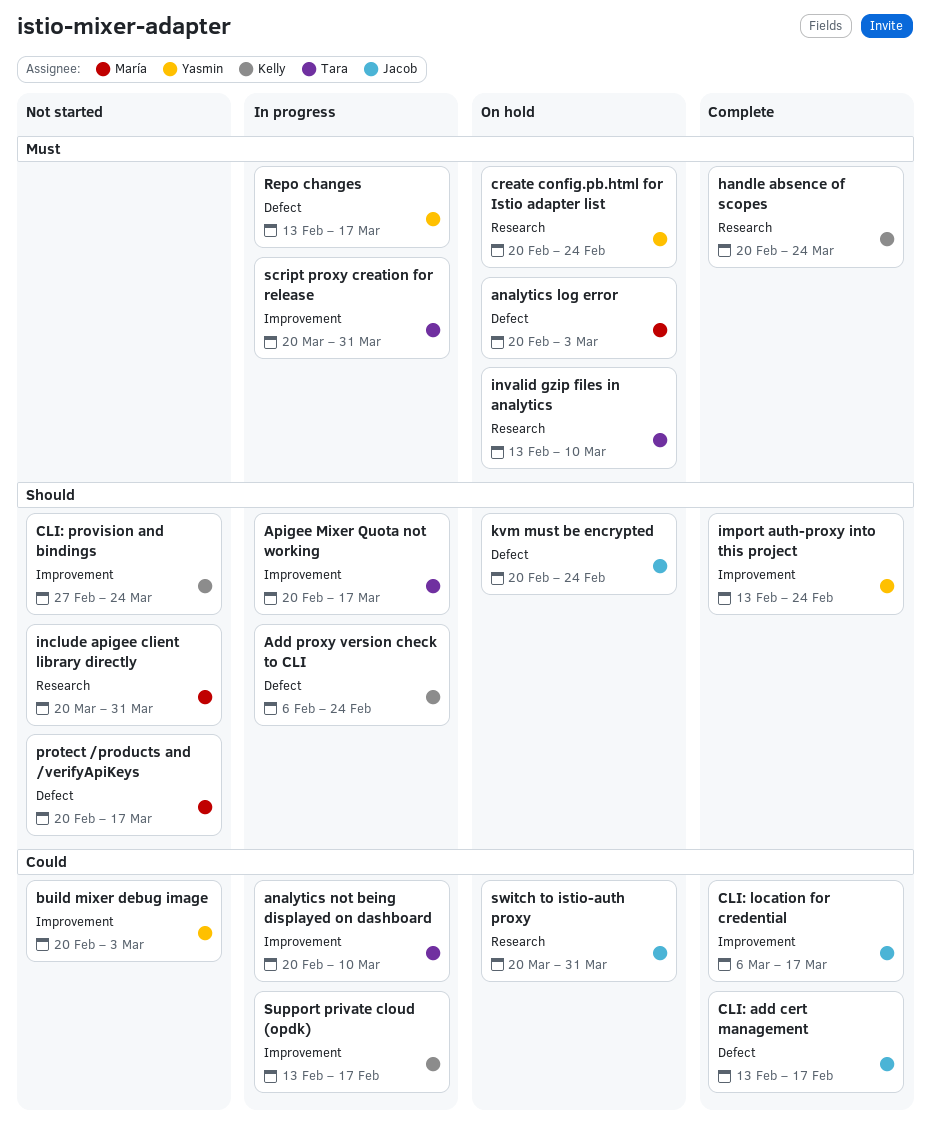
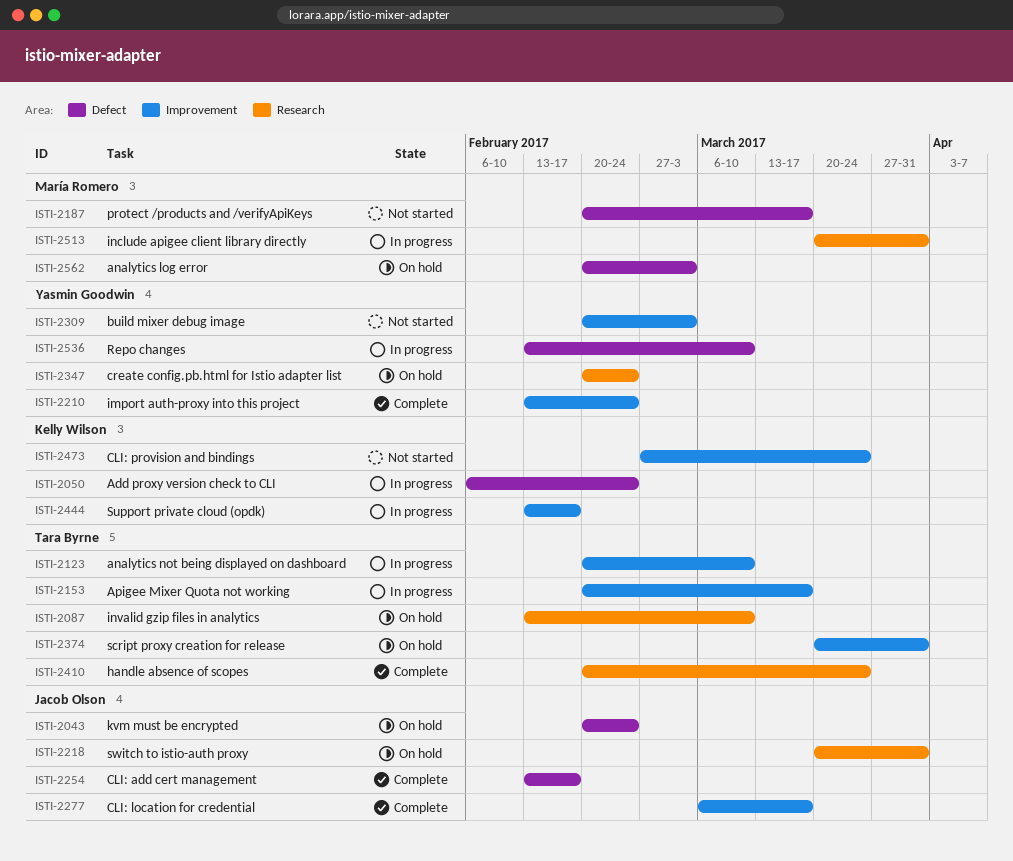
handle absence of scopes, owner: Kelly Wilson -> Tara Byrne
include apigee client library directly, status: Not started -> In progress
Repo changes, due: Mar 17 -> Mar 10
script proxy creation for release, status: In progress -> On hold

